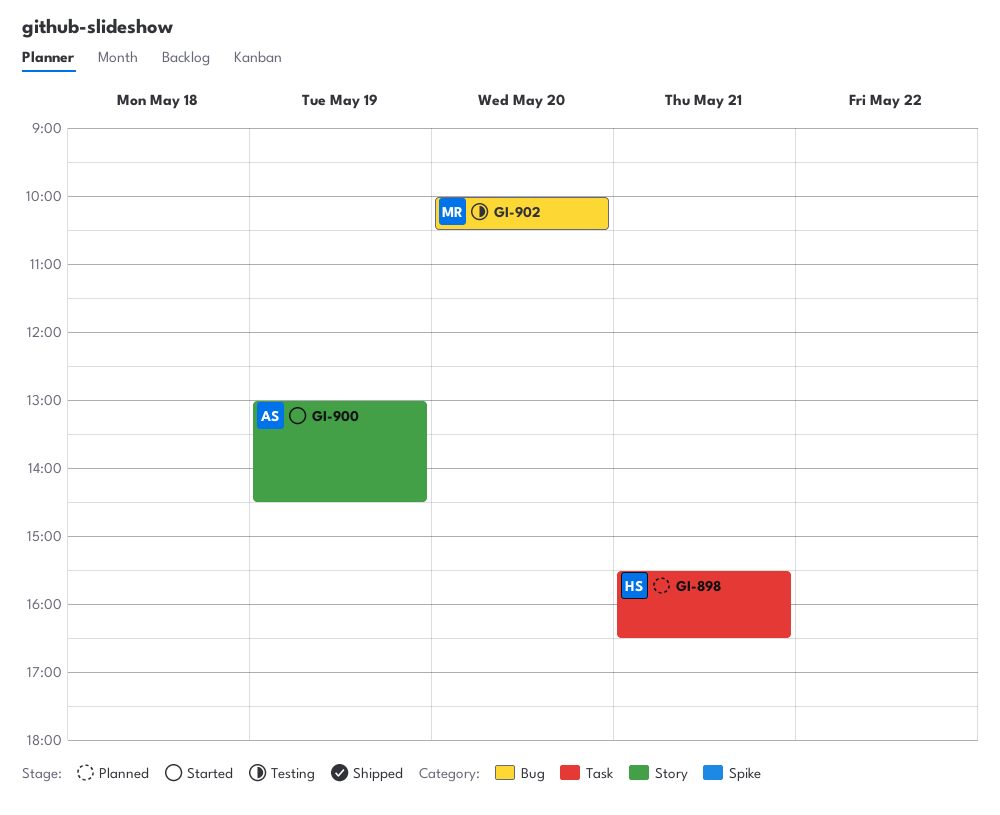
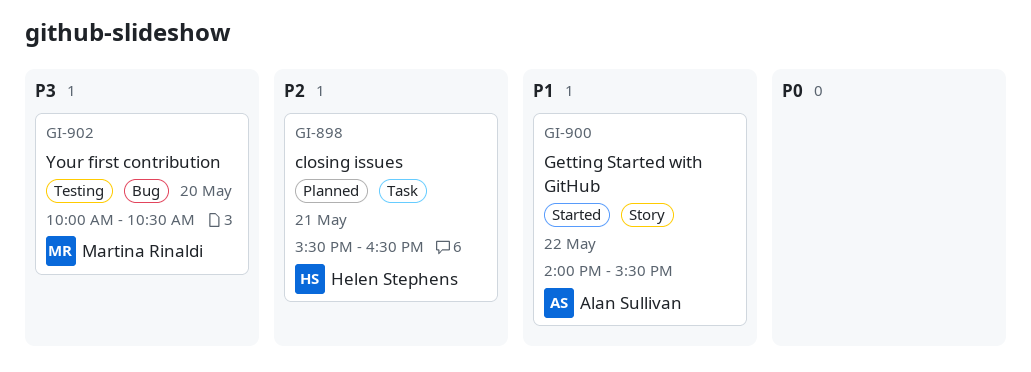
GI-900, day: May 19 -> May 22
GI-900, begins: 13:00 -> 14:00
GI-900, ends: 14:30 -> 15:30

